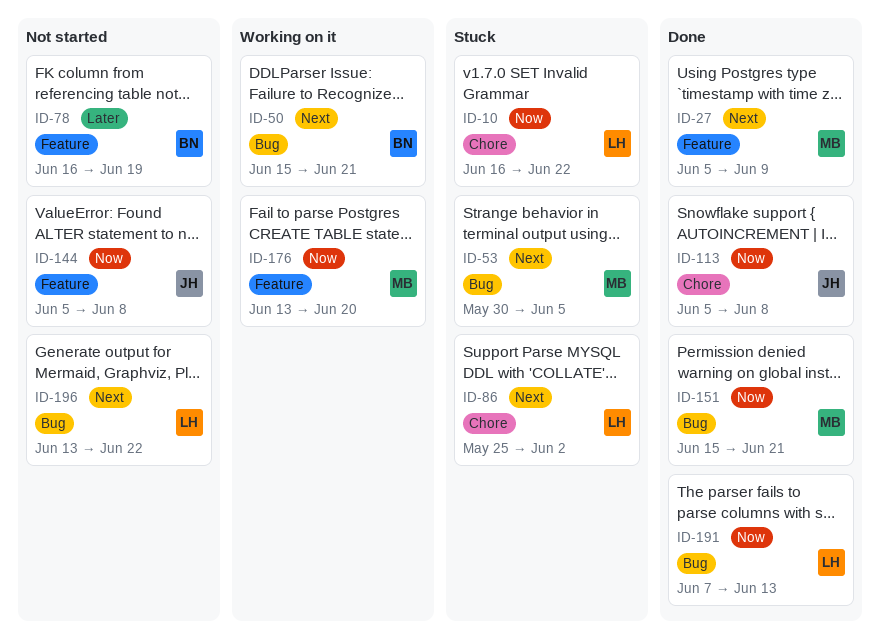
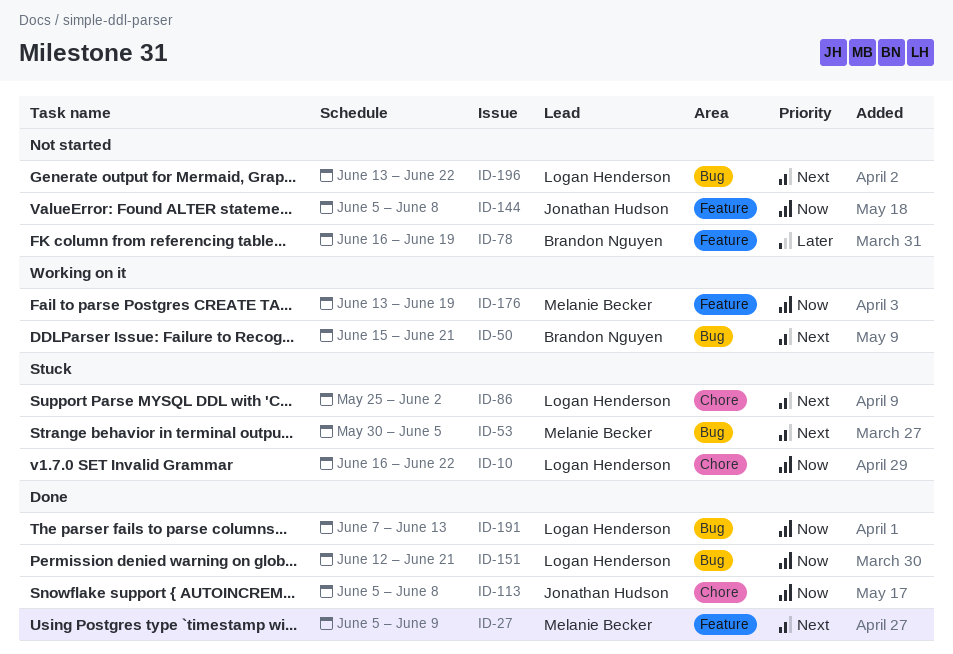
ID-151, owner: Melanie Becker -> Logan Henderson
ID-151, start: Jun 15 -> Jun 12
ID-176, due: Jun 20 -> Jun 19

